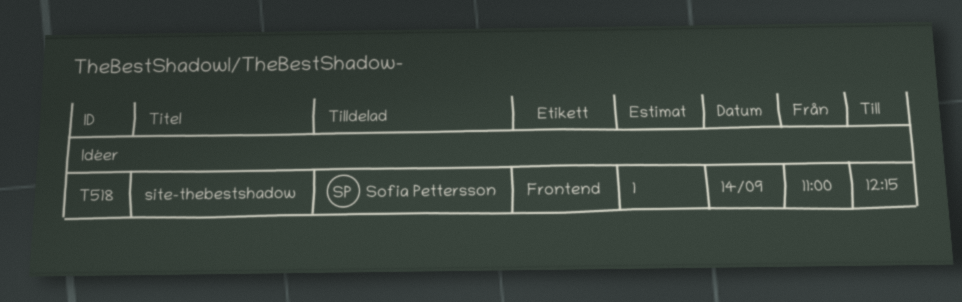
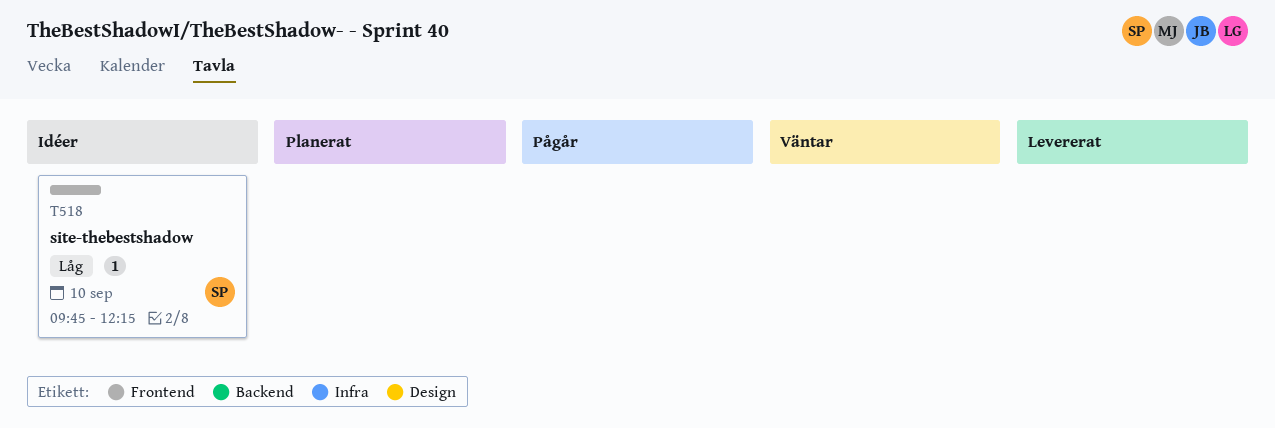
T518, day: Sep 14 -> Sep 10
T518, begins: 11:00 -> 09:45

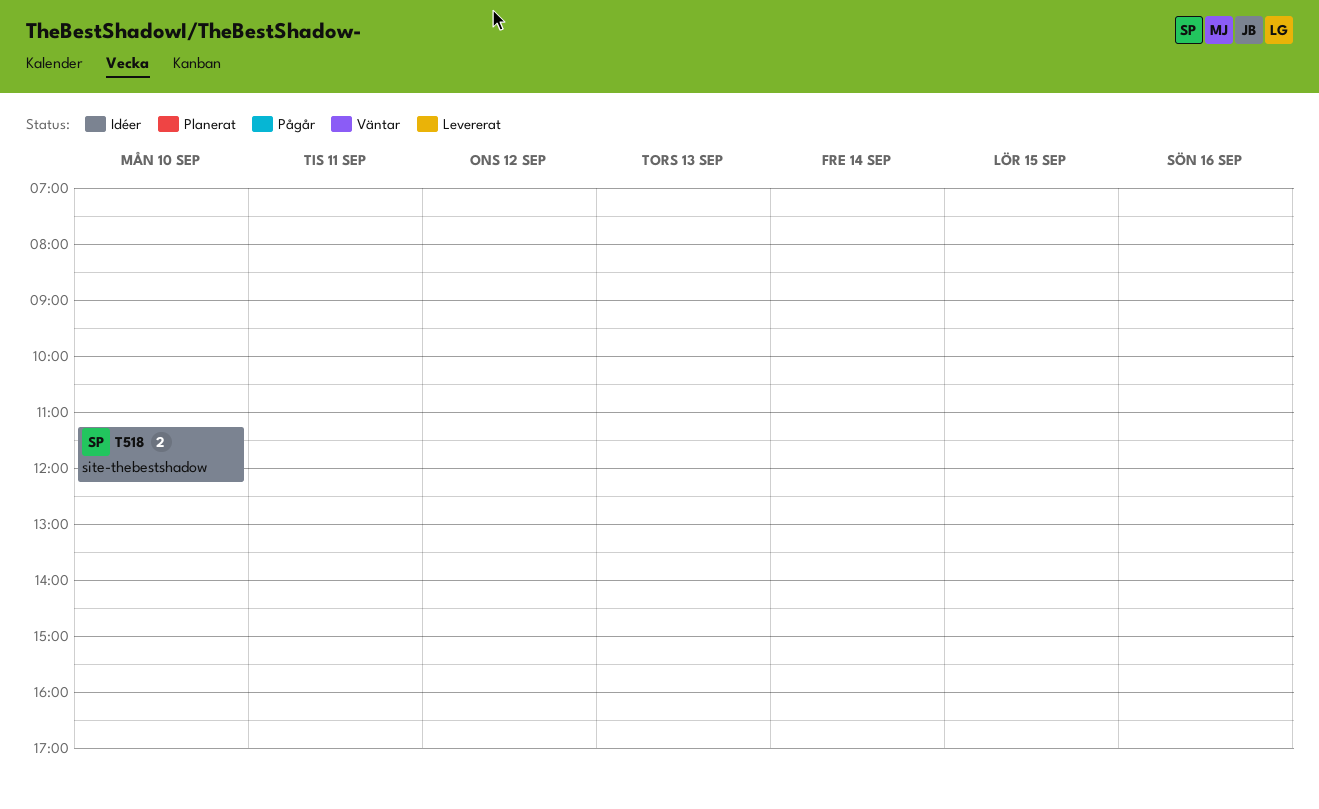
T518, estimate: 1 -> 2
T518, begins: 09:45 -> 11:15

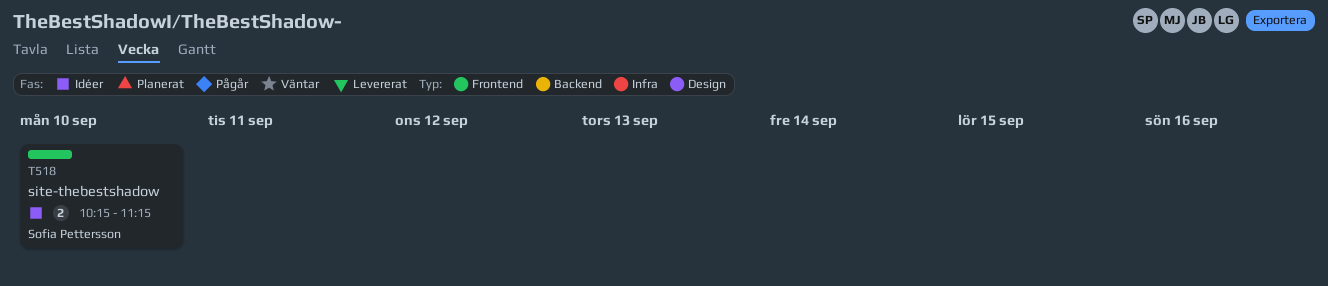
T518, begins: 11:15 -> 10:15
T518, ends: 12:15 -> 11:15

